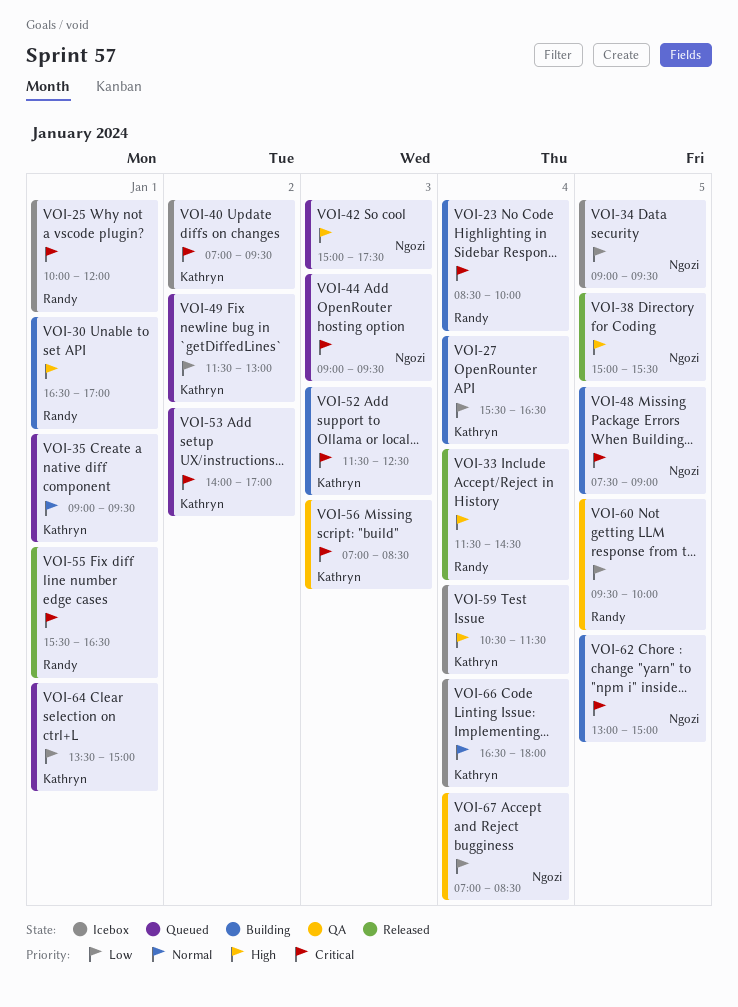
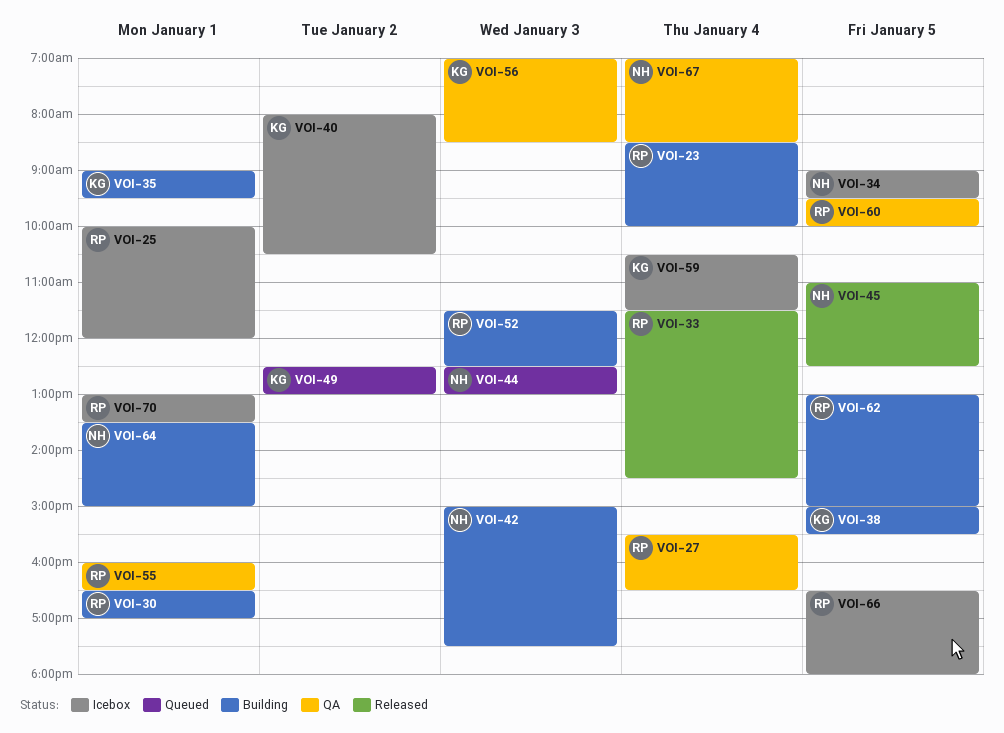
VOI-27, status: Building -> QA
VOI-27, owner: Kathryn -> Randy
VOI-35, status: Queued -> Building
VOI-38, status: Released -> Building
VOI-38, owner: Ngozi -> Kathryn
VOI-40, begins: 07:00 -> 08:00
VOI-40, ends: 09:30 -> 10:30
VOI-42, status: Queued -> Building
VOI-44, begins: 09:00 -> 12:30
VOI-44, ends: 09:30 -> 13:00
VOI-45: none -> present
VOI-48: present -> none
VOI-49, begins: 11:30 -> 12:30
VOI-52, owner: Kathryn -> Randy
VOI-53: present -> none
VOI-55, status: Released -> QA
VOI-55, begins: 15:30 -> 16:00
VOI-62, owner: Ngozi -> Randy
VOI-64, status: Queued -> Building
VOI-64, owner: Kathryn -> Ngozi
VOI-66, owner: Kathryn -> Randy
VOI-66, day: Jan 4 -> Jan 5
VOI-70: none -> present

